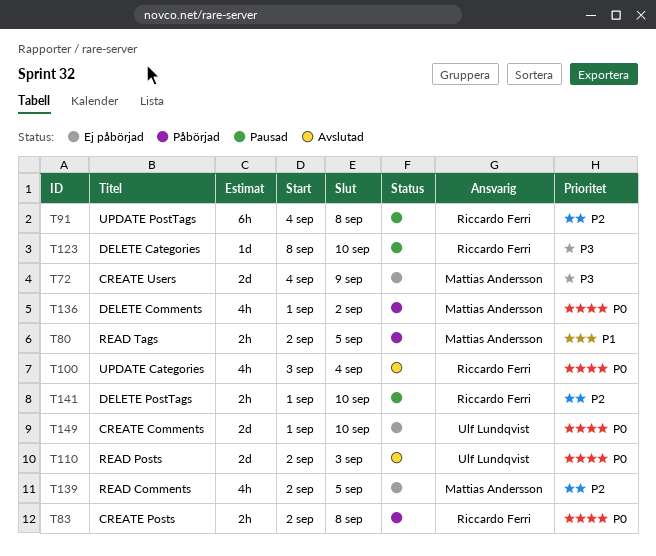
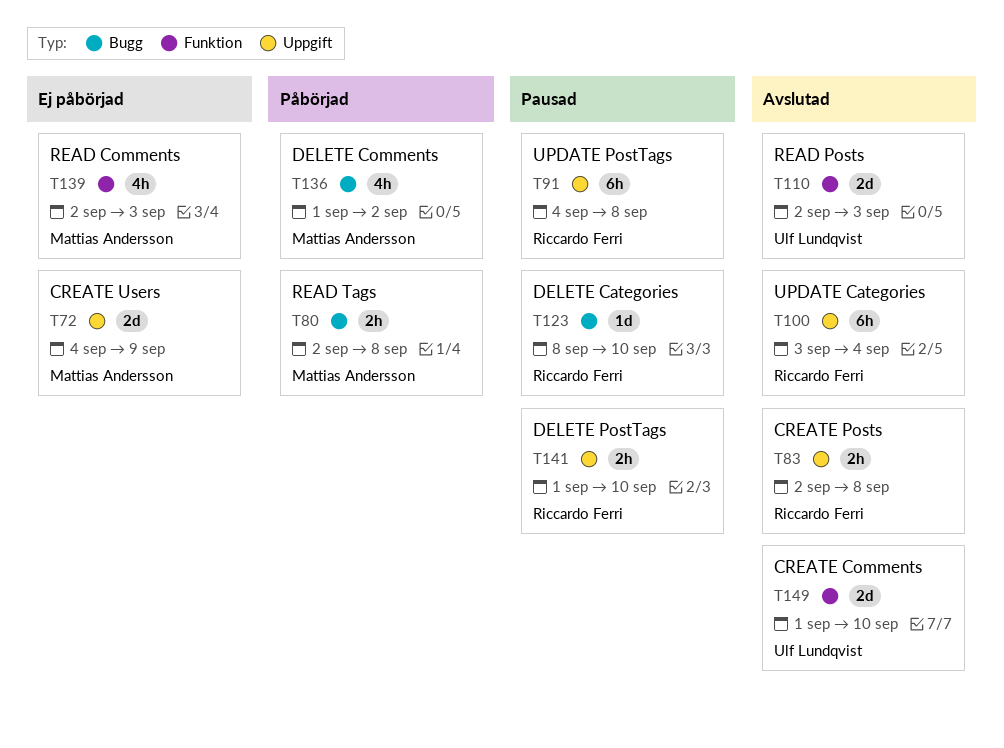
T80, due: Sep 5 -> Sep 8
T83, status: Påbörjad -> Avslutad
T100, estimate: 4h -> 6h
T139, due: Sep 5 -> Sep 3
T149, status: Ej påbörjad -> Avslutad

